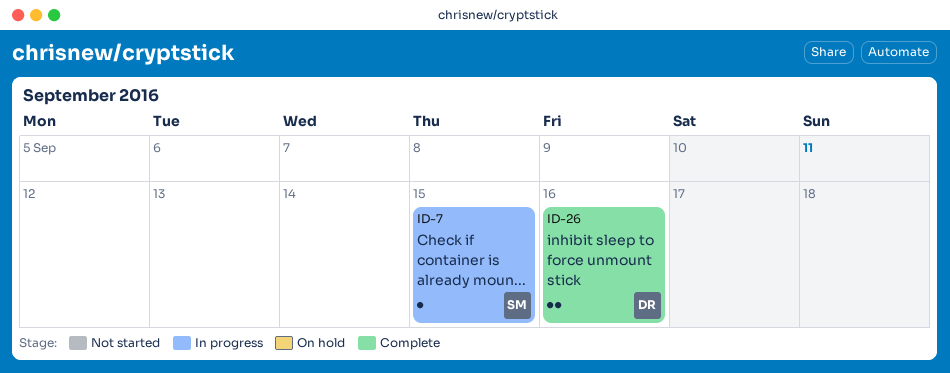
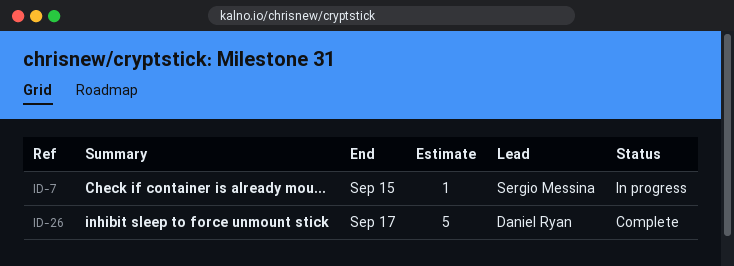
ID-26, estimate: 2 -> 5
ID-26, due: Sep 16 -> Sep 17

